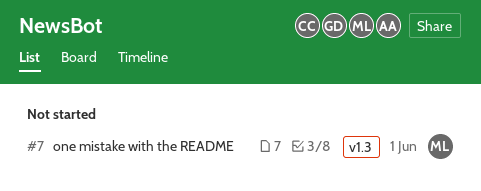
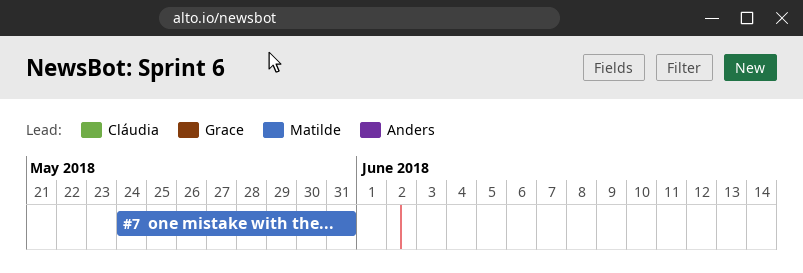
#7, due: Jun 1 -> May 31

